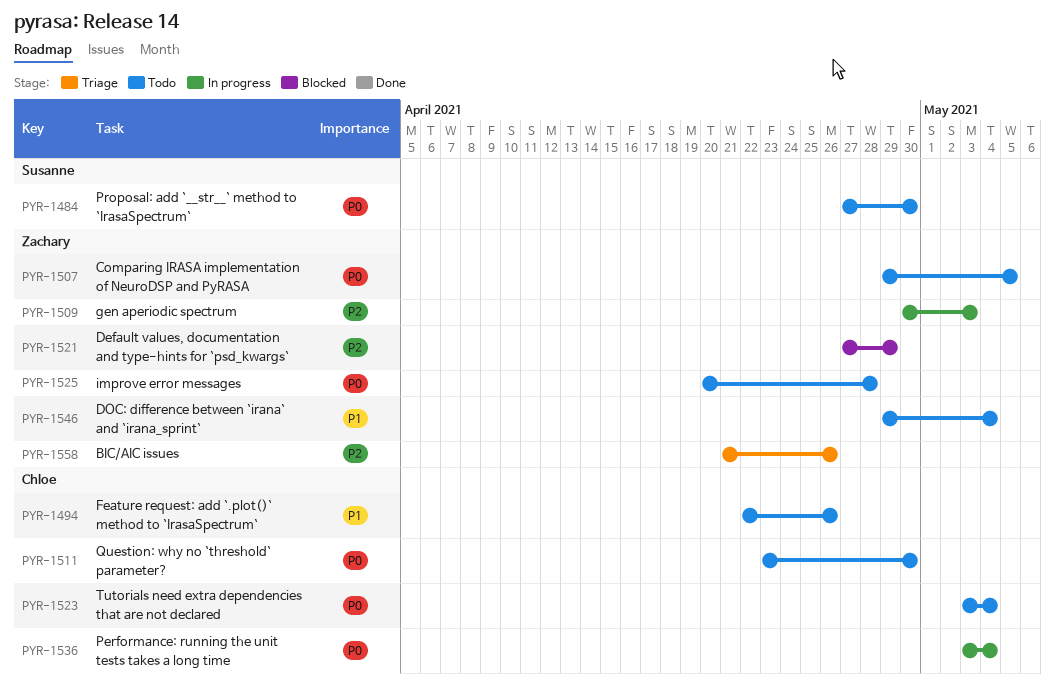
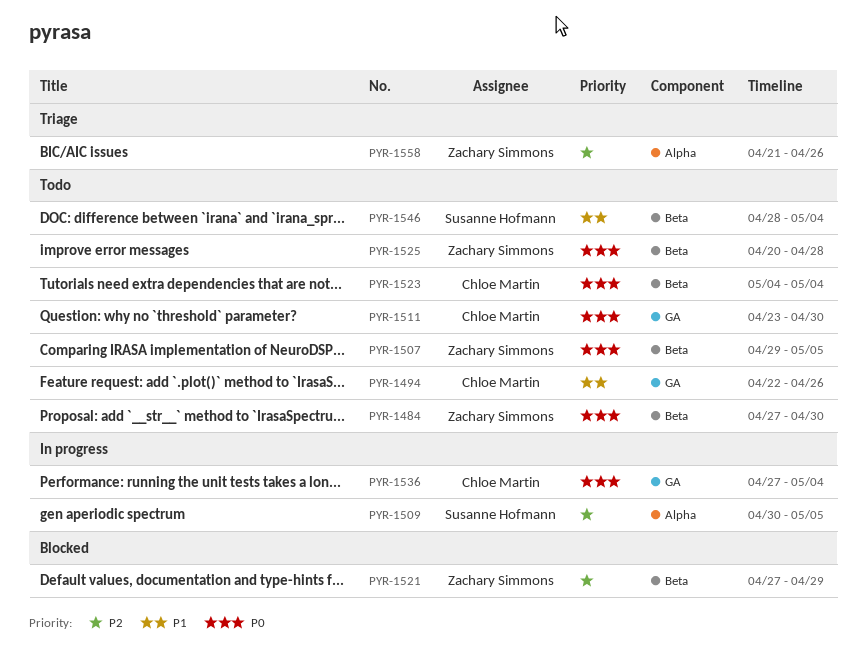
PYR-1484, owner: Susanne Hofmann -> Zachary Simmons
PYR-1509, owner: Zachary Simmons -> Susanne Hofmann
PYR-1509, due: May 3 -> May 5
PYR-1523, start: May 3 -> May 4
PYR-1536, start: May 3 -> Apr 27
PYR-1546, owner: Zachary Simmons -> Susanne Hofmann
PYR-1546, start: Apr 29 -> Apr 28

